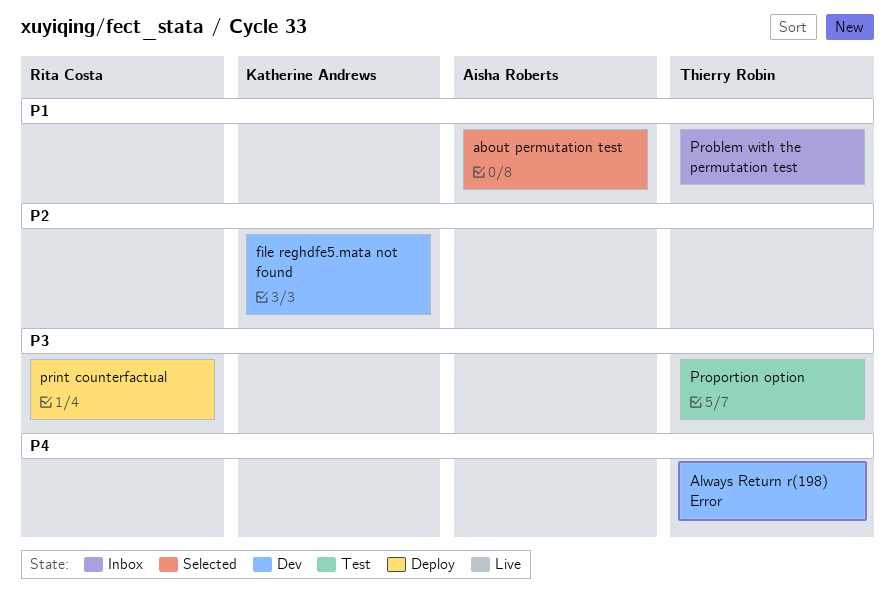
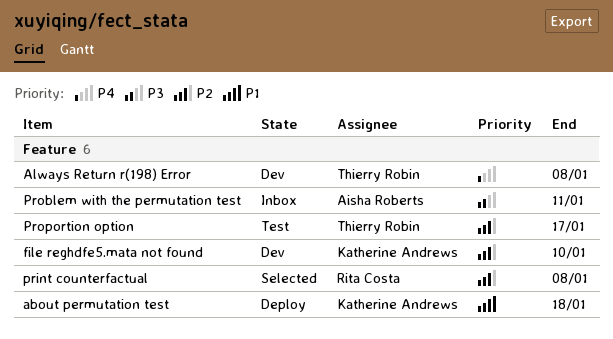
about permutation test, status: Selected -> Deploy
about permutation test, owner: Aisha Roberts -> Katherine Andrews
print counterfactual, status: Deploy -> Selected
print counterfactual, priority: P3 -> P2
Problem with the permutation test, owner: Thierry Robin -> Aisha Roberts
Problem with the permutation test, priority: P1 -> P3
Proportion option, priority: P3 -> P2

